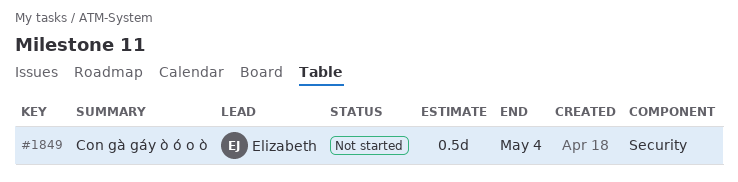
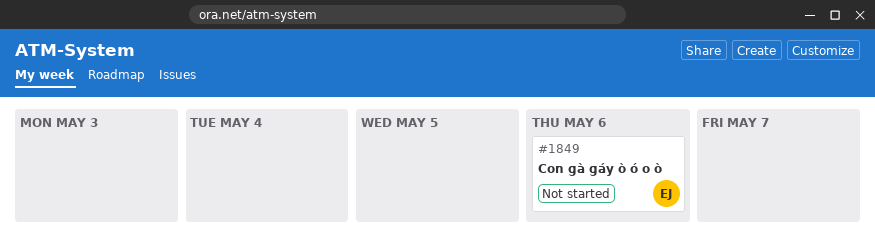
#1849, due: May 4 -> May 6

